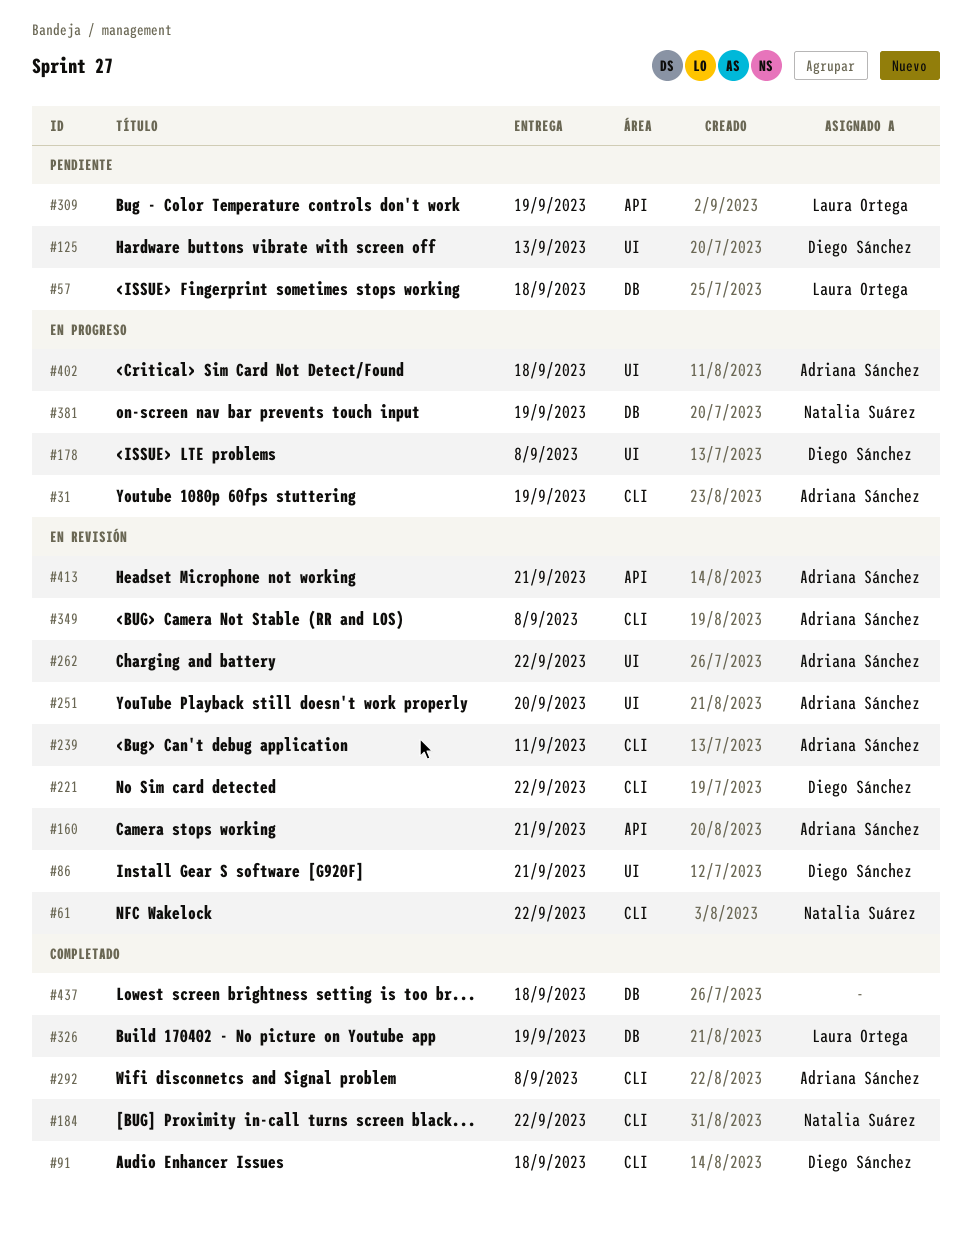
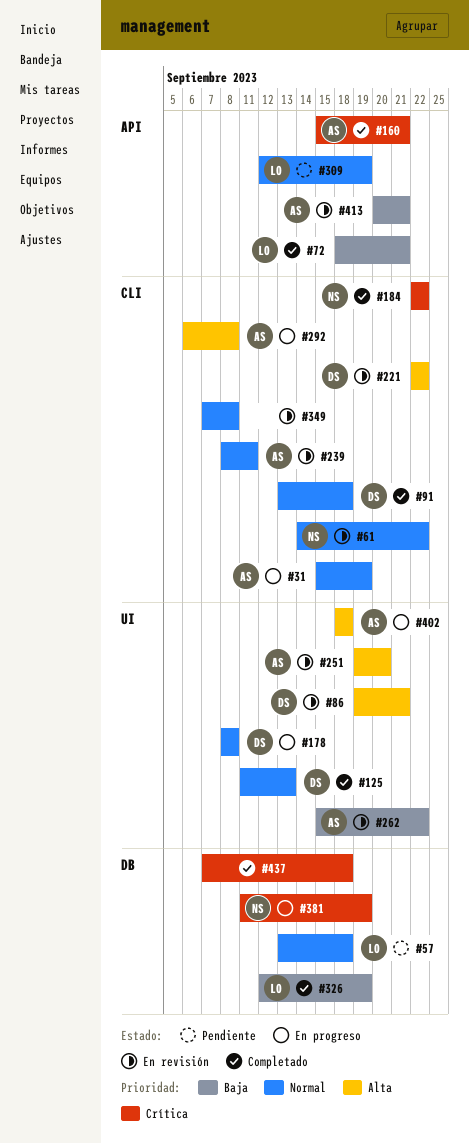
#72: none -> present
#125, status: Pendiente -> Completado
#160, status: En revisión -> Completado
#292, status: Completado -> En progreso
#349, owner: Adriana Sánchez -> none

